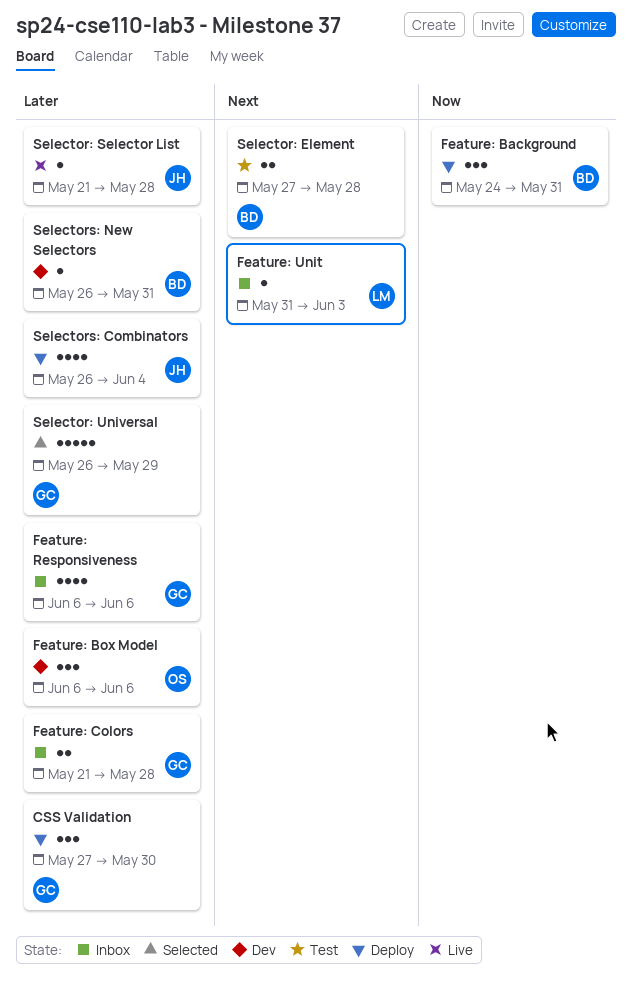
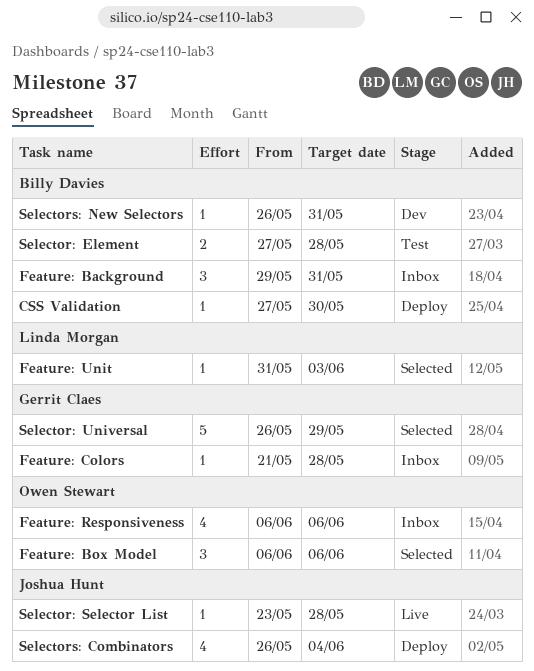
CSS Validation, owner: Gerrit Claes -> Billy Davies
CSS Validation, estimate: 3 -> 1
Feature: Background, status: Deploy -> Inbox
Feature: Background, start: May 24 -> May 29
Feature: Box Model, status: Dev -> Selected
Feature: Colors, estimate: 2 -> 1
Feature: Responsiveness, owner: Gerrit Claes -> Owen Stewart
Feature: Unit, status: Inbox -> Selected
Selector: Selector List, start: May 21 -> May 23

